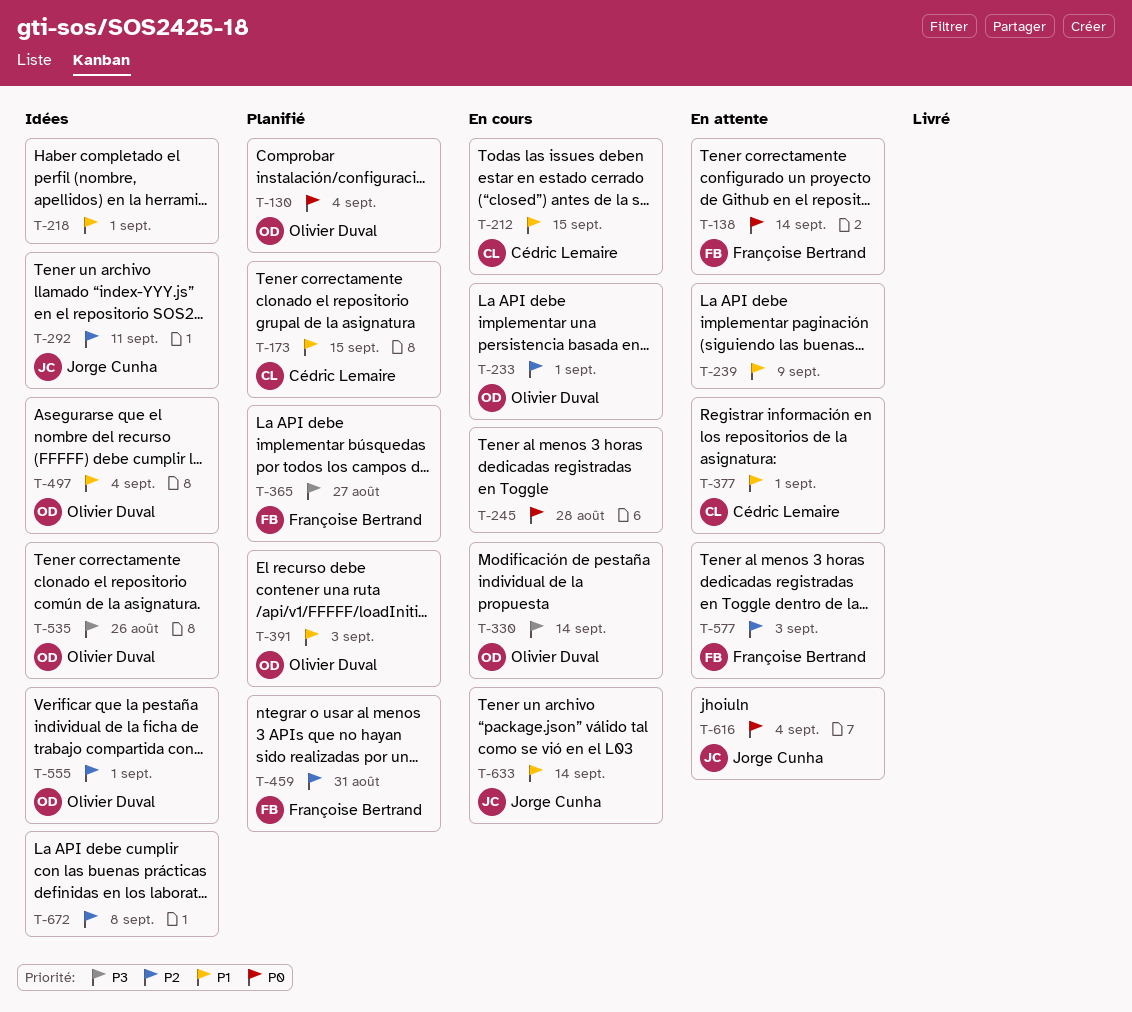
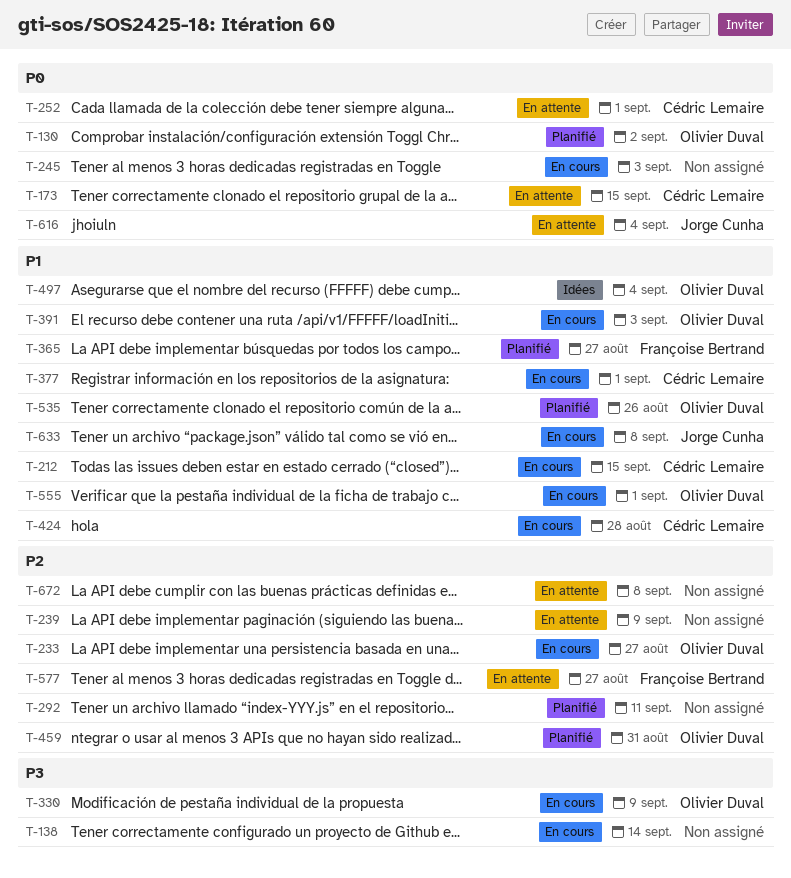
T-130, due: Sep 4 -> Sep 2
T-138, status: En attente -> En cours
T-138, owner: Françoise Bertrand -> none
T-138, priority: P0 -> P3
T-173, status: Planifié -> En attente
T-173, priority: P1 -> P0
T-218: present -> none
T-233, due: Sep 1 -> Aug 27
T-239, priority: P1 -> P2
T-245, due: Aug 28 -> Sep 3
T-252: none -> present
T-292, status: Idées -> Planifié
T-292, owner: Jorge Cunha -> none
T-330, due: Sep 14 -> Sep 9
T-365, priority: P3 -> P1
T-377, status: En attente -> En cours
T-391, status: Planifié -> En cours
T-424: none -> present
T-459, owner: Françoise Bertrand -> Olivier Duval
T-535, status: Idées -> Planifié
T-535, priority: P3 -> P1
T-555, status: Idées -> En cours
T-555, priority: P2 -> P1
T-577, due: Sep 3 -> Aug 27
T-633, due: Sep 14 -> Sep 8
T-672, status: Idées -> En attente

